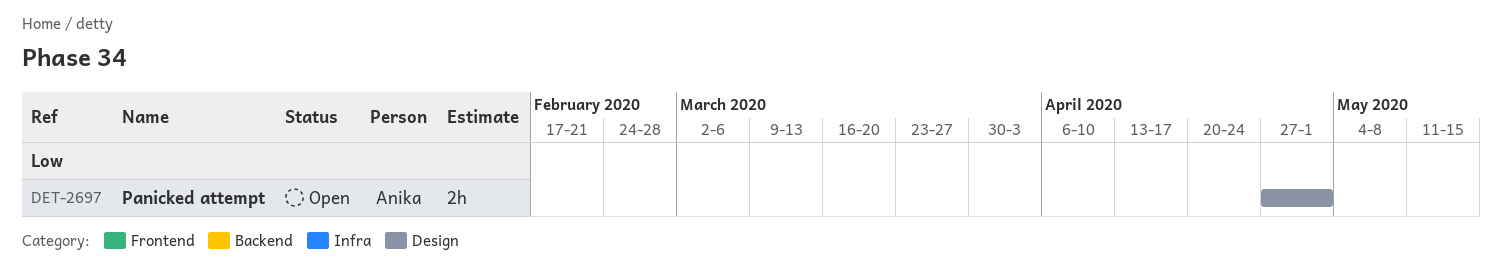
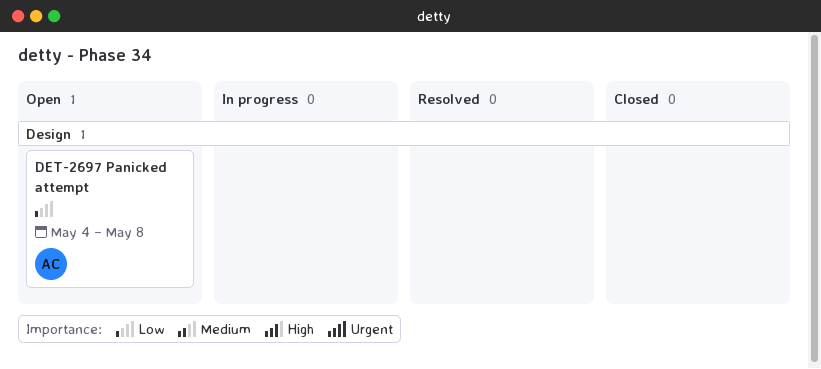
DET-2697, start: Apr 27 -> May 4
DET-2697, due: May 1 -> May 8

